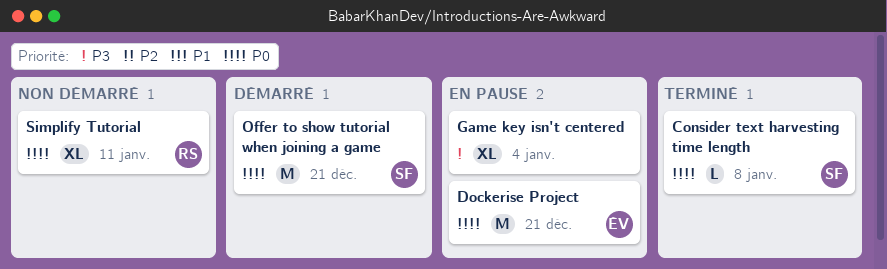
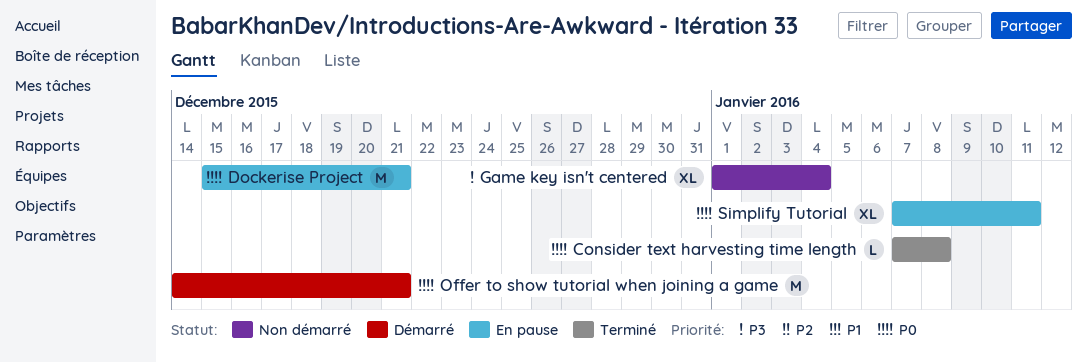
Game key isn't centered, status: En pause -> Non démarré
Simplify Tutorial, status: Non démarré -> En pause

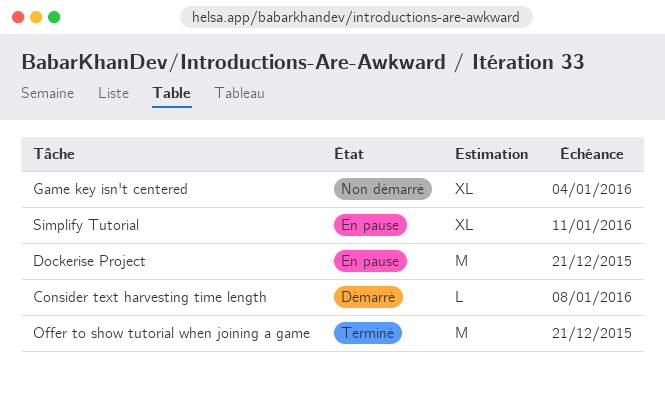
Consider text harvesting time length, status: Terminé -> Démarré
Offer to show tutorial when joining a game, status: Démarré -> Terminé

